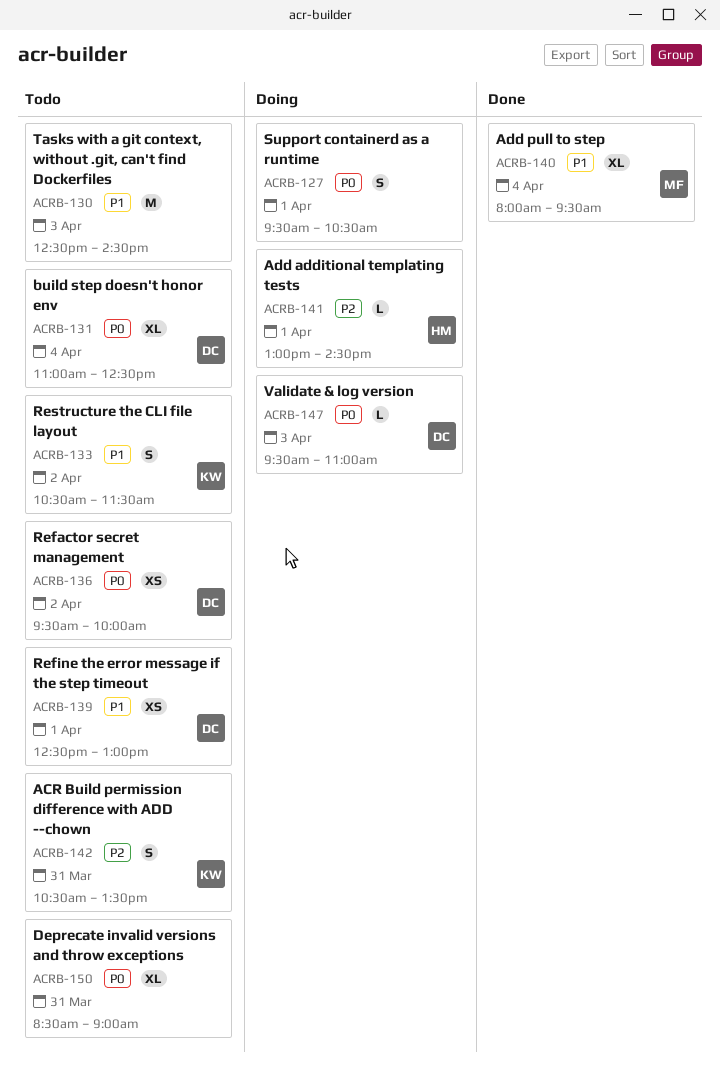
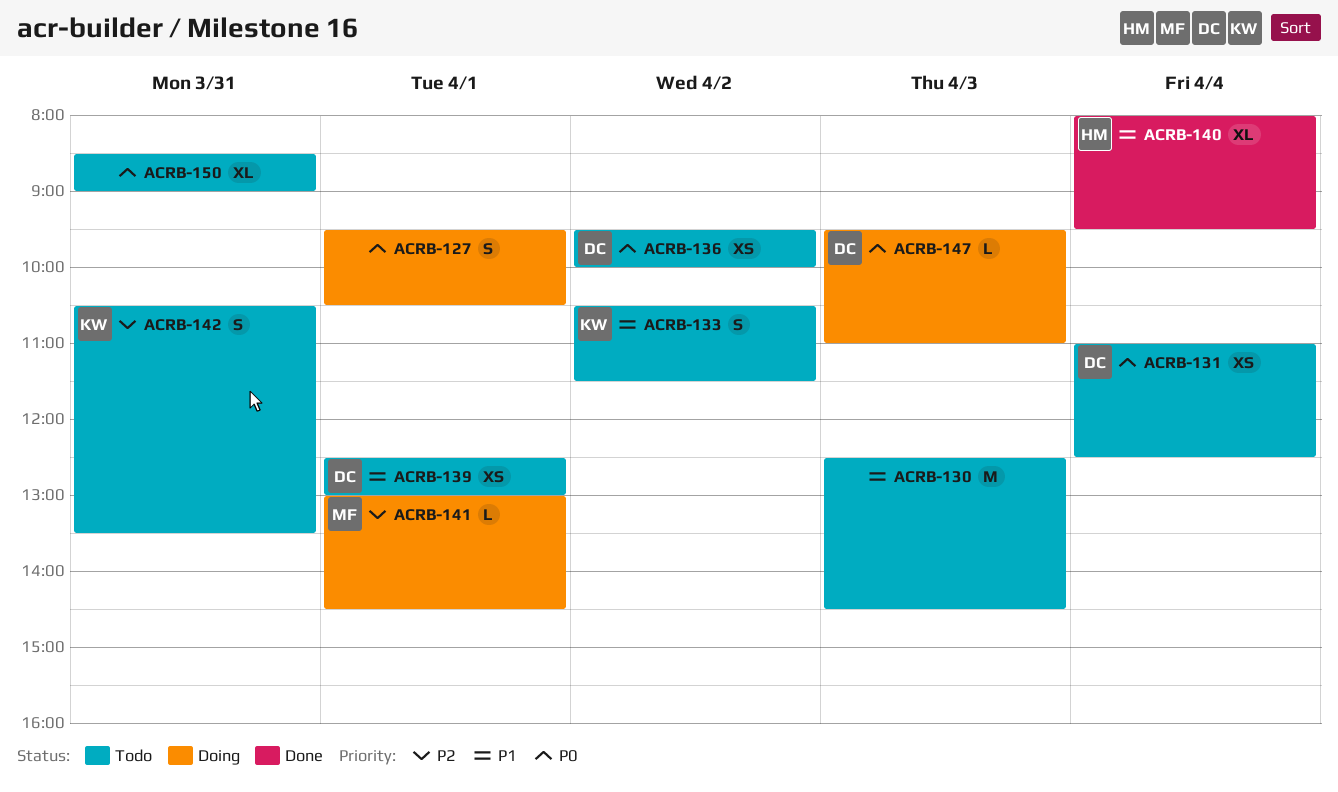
ACRB-131, estimate: XL -> XS
ACRB-140, owner: MF -> HM
ACRB-141, owner: HM -> MF

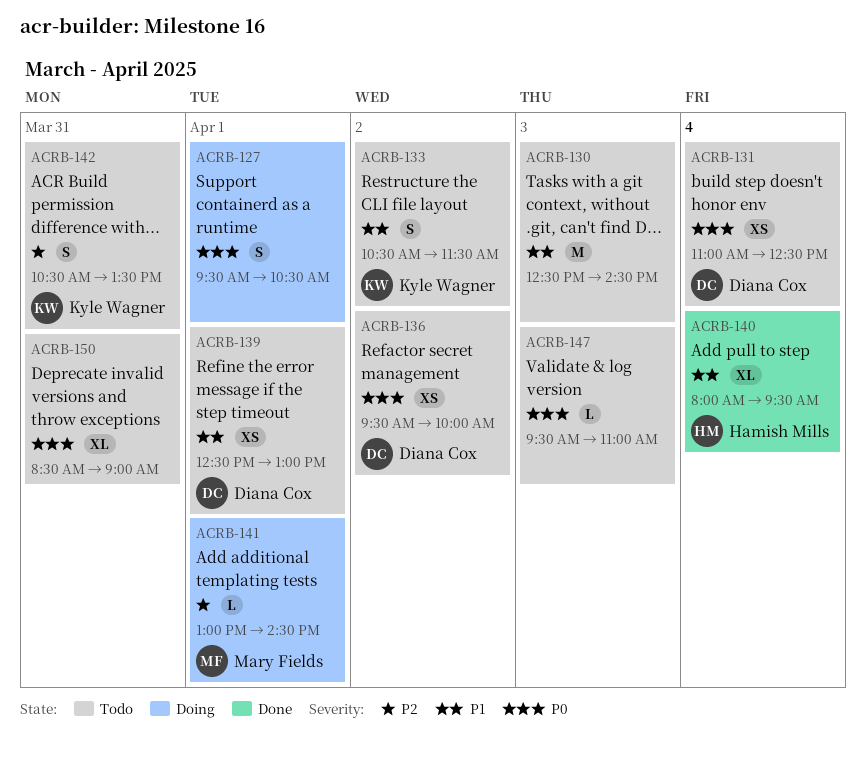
ACRB-147, status: Doing -> Todo
ACRB-147, owner: Diana Cox -> none

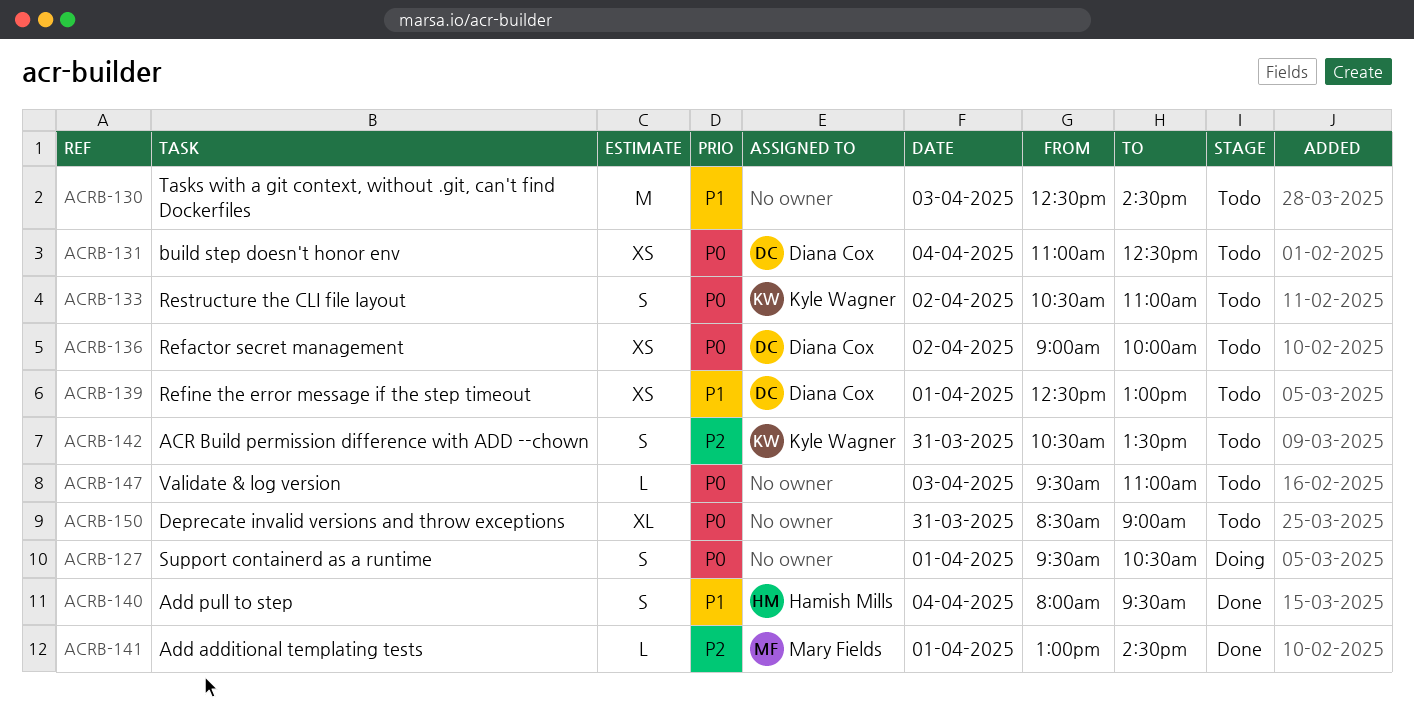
ACRB-133, priority: P1 -> P0
ACRB-133, ends: 11:30 -> 11:00
ACRB-136, begins: 09:30 -> 09:00
ACRB-140, estimate: XL -> S
ACRB-141, status: Doing -> Done

